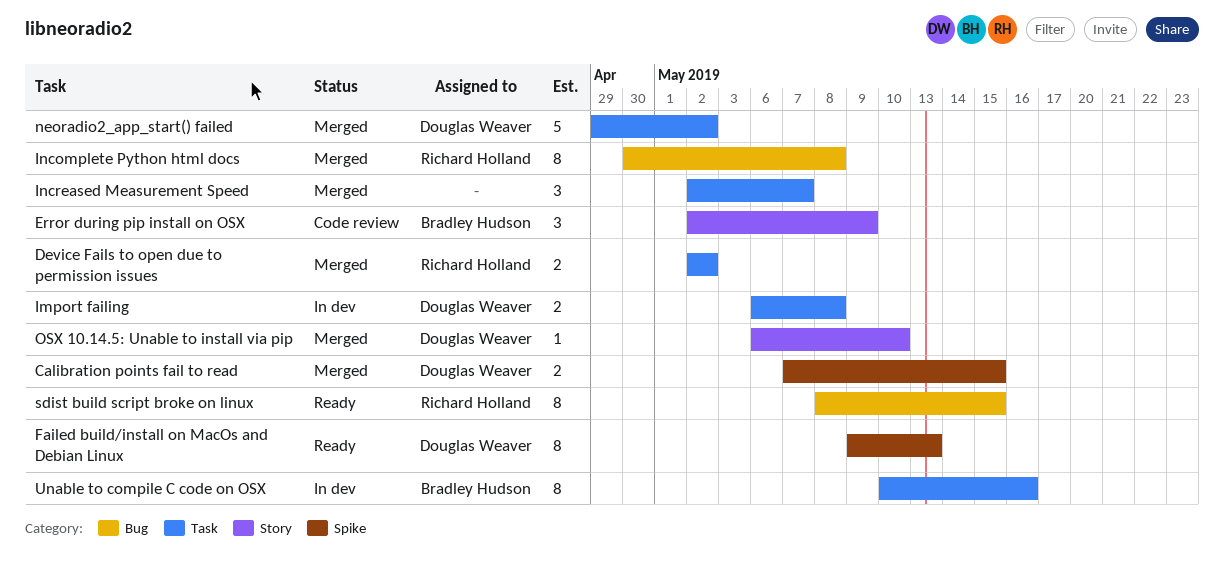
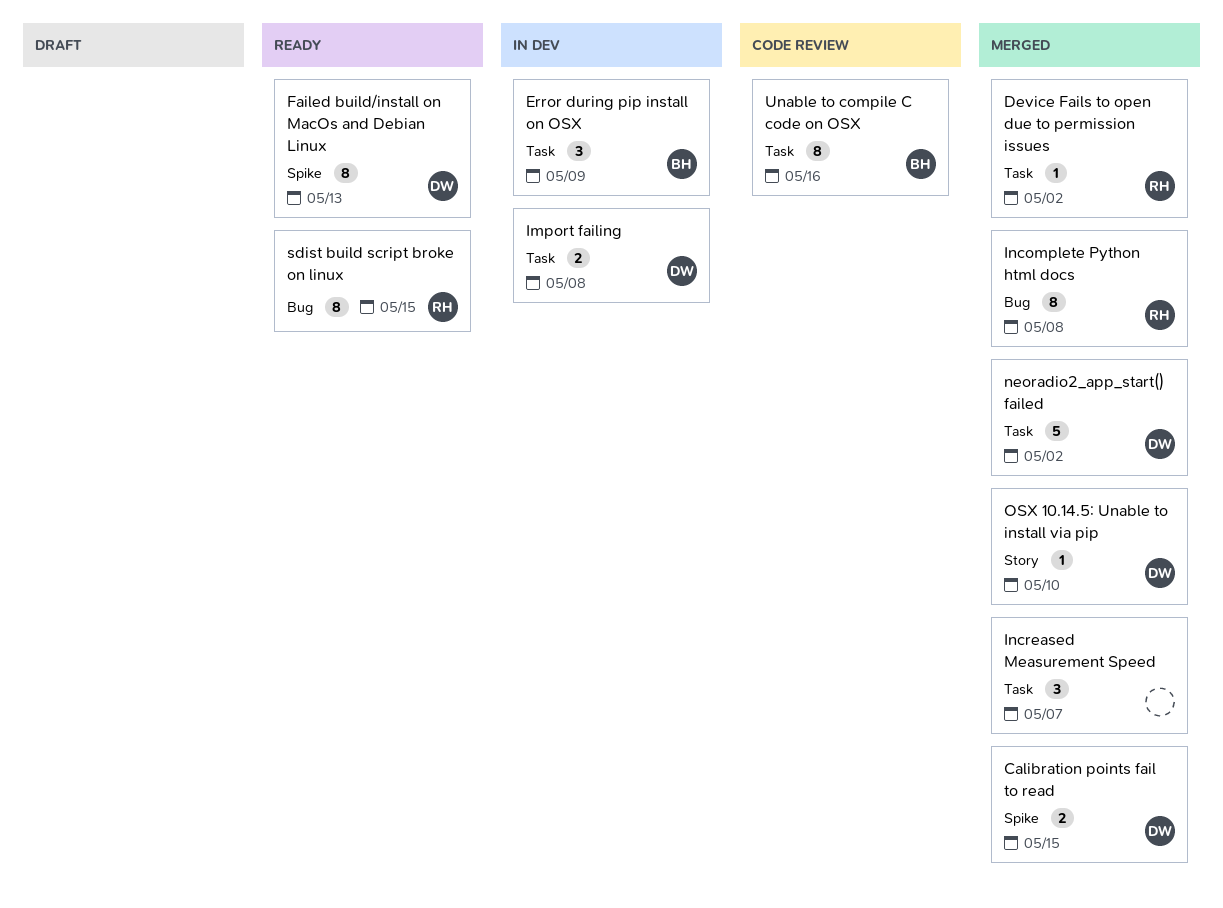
Device Fails to open due to permission issues, estimate: 2 -> 1
Error during pip install on OSX, status: Code review -> In dev
Error during pip install on OSX, label: Story -> Task
Unable to compile C code on OSX, status: In dev -> Code review

